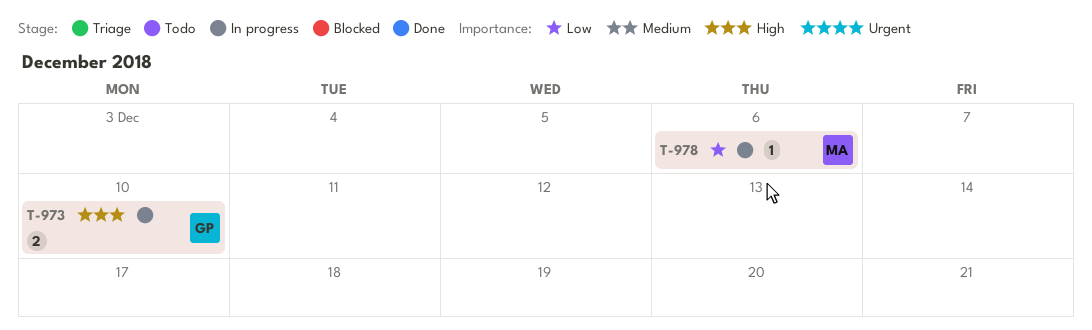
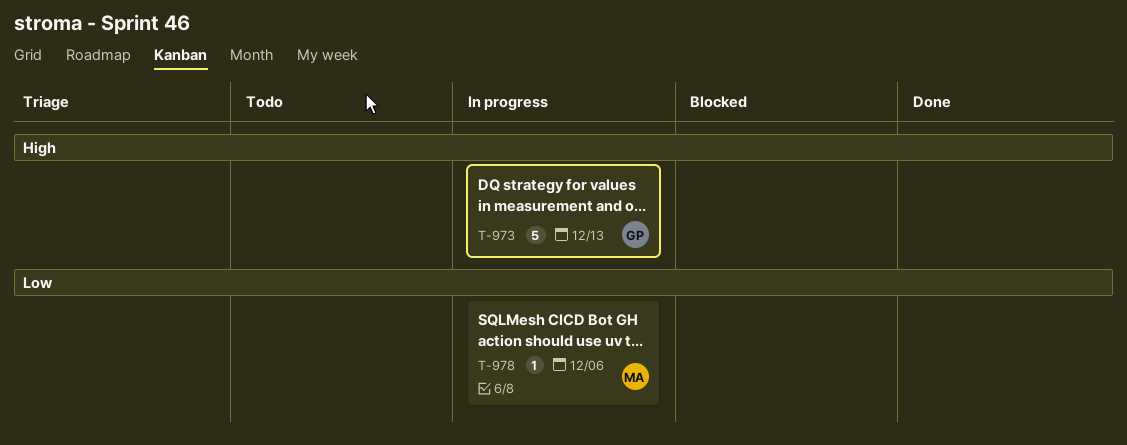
T-973, estimate: 2 -> 5
T-973, due: Dec 10 -> Dec 13

